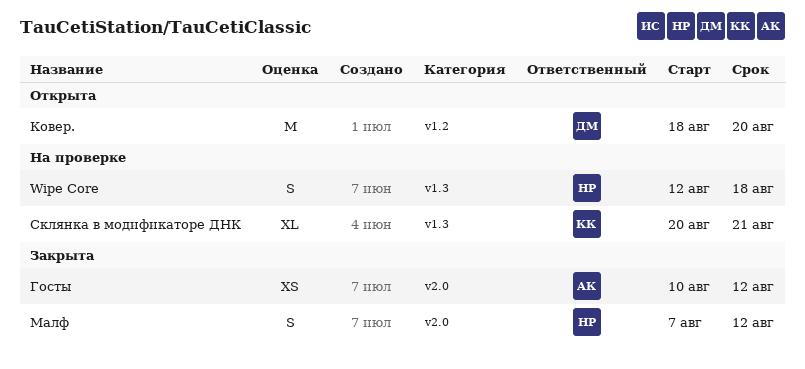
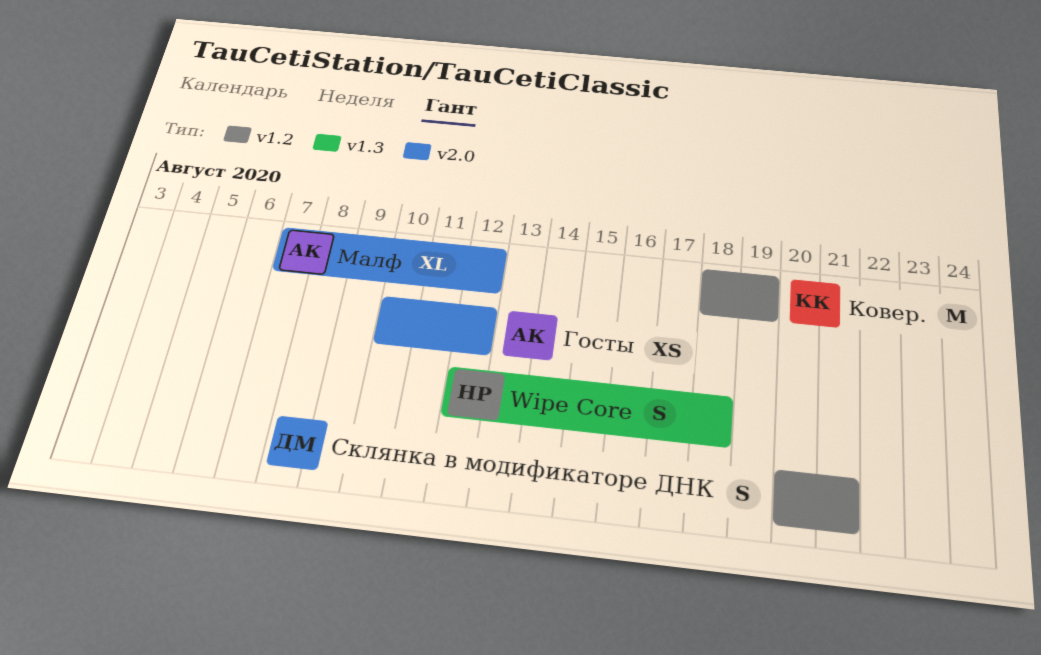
Ковер., owner: ДМ -> КК
Ковер., due: Aug 20 -> Aug 19
Малф, owner: НР -> АК
Малф, estimate: S -> XL
Склянка в модификаторе ДНК, owner: КК -> ДМ
Склянка в модификаторе ДНК, label: v1.3 -> v1.2
Склянка в модификаторе ДНК, estimate: XL -> S

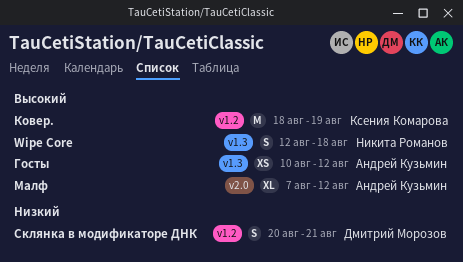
Госты, label: v2.0 -> v1.3

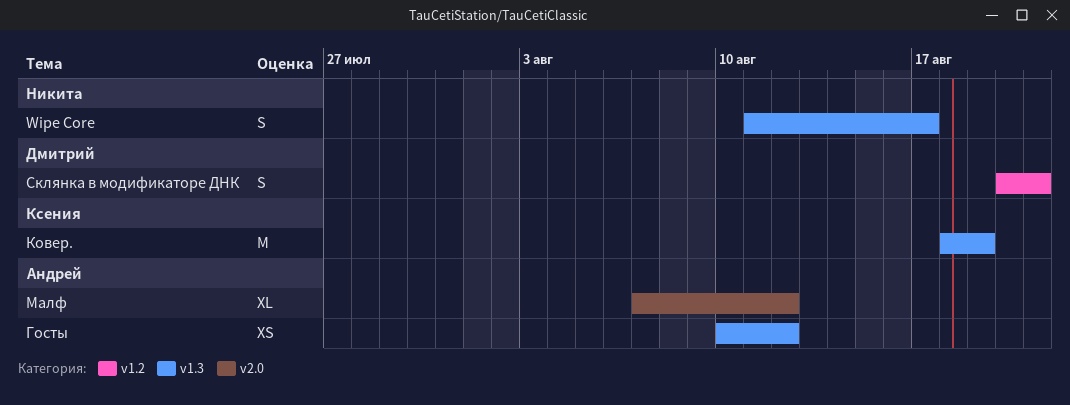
Wipe Core, start: Aug 12 -> Aug 11
Wipe Core, due: Aug 18 -> Aug 17
Ковер., label: v1.2 -> v1.3

